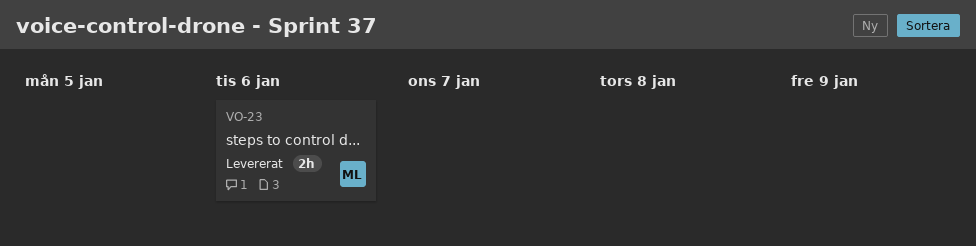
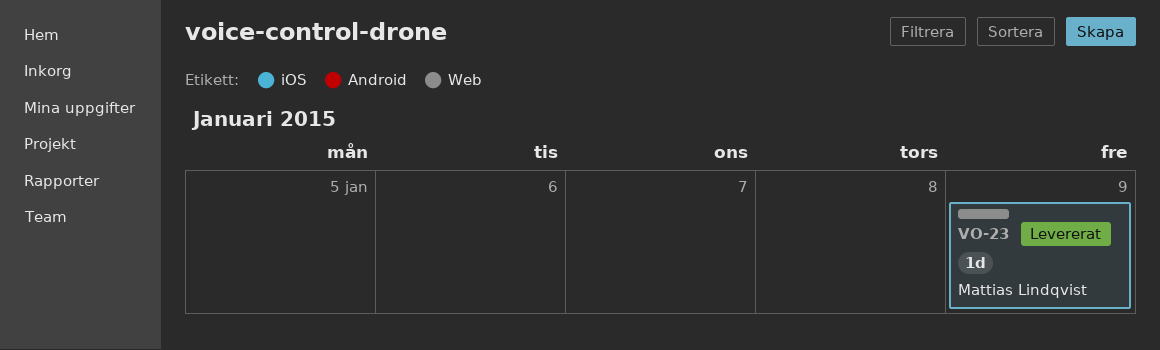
VO-23, estimate: 2h -> 1d
VO-23, due: Jan 6 -> Jan 9

